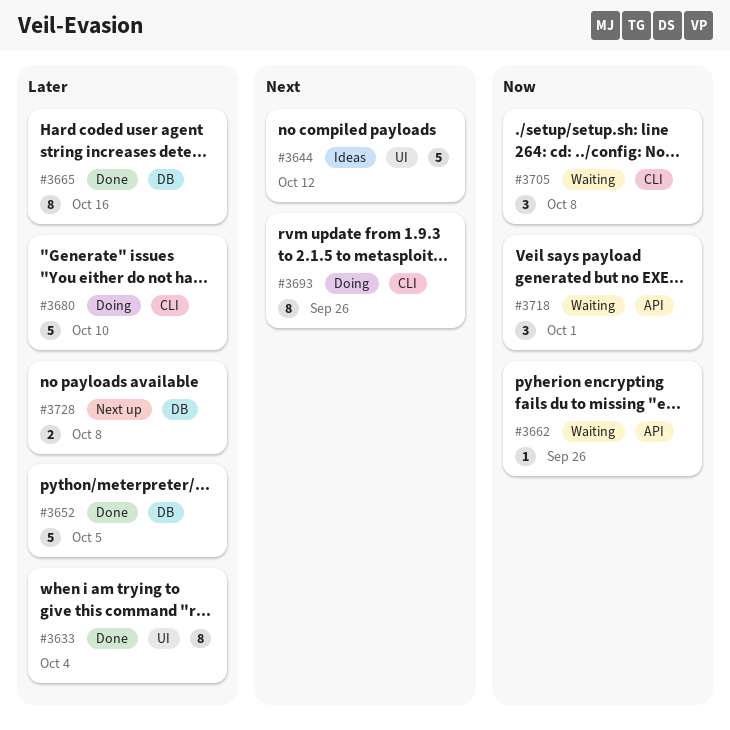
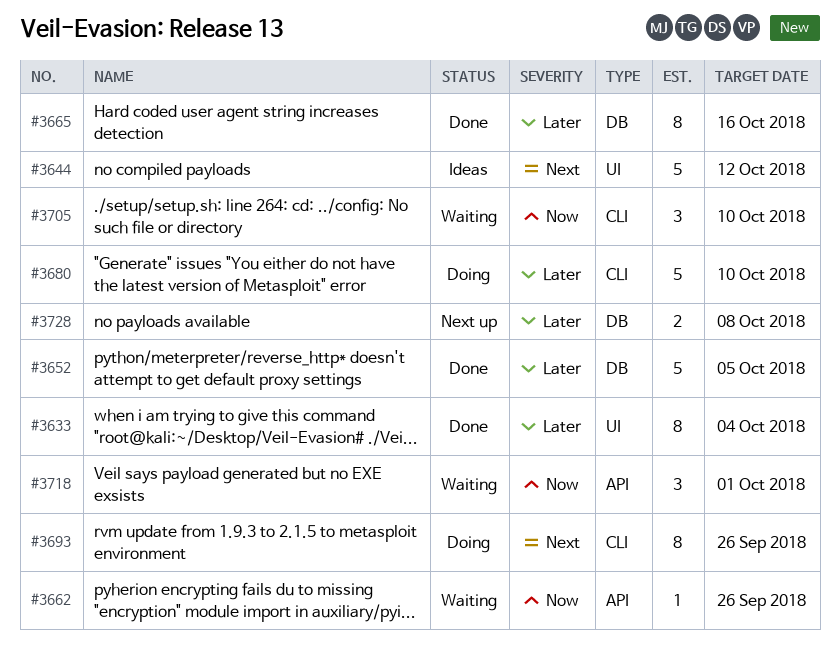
#3705, due: Oct 8 -> Oct 10

